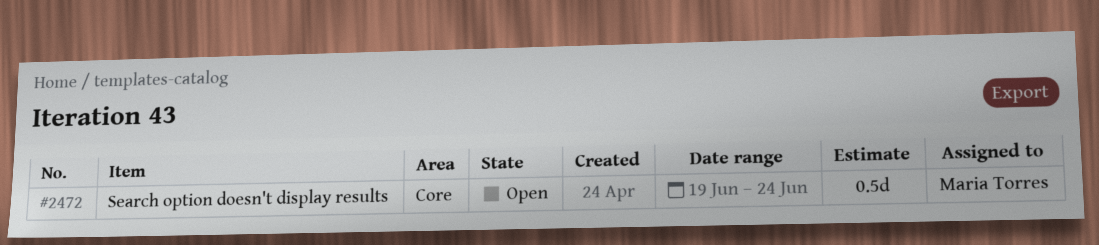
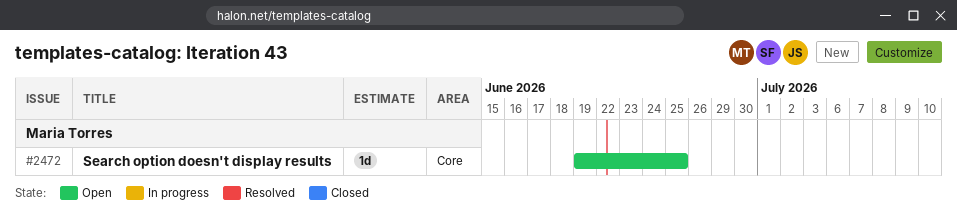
#2472, estimate: 0.5d -> 1d
#2472, due: Jun 24 -> Jun 25

